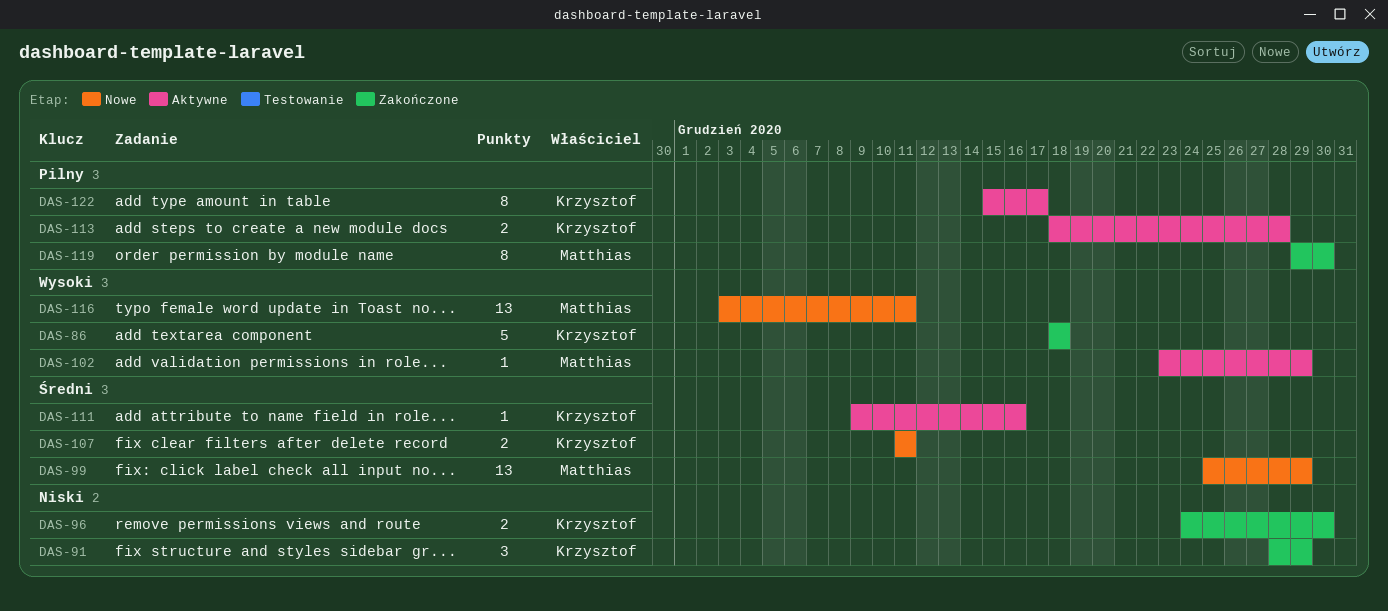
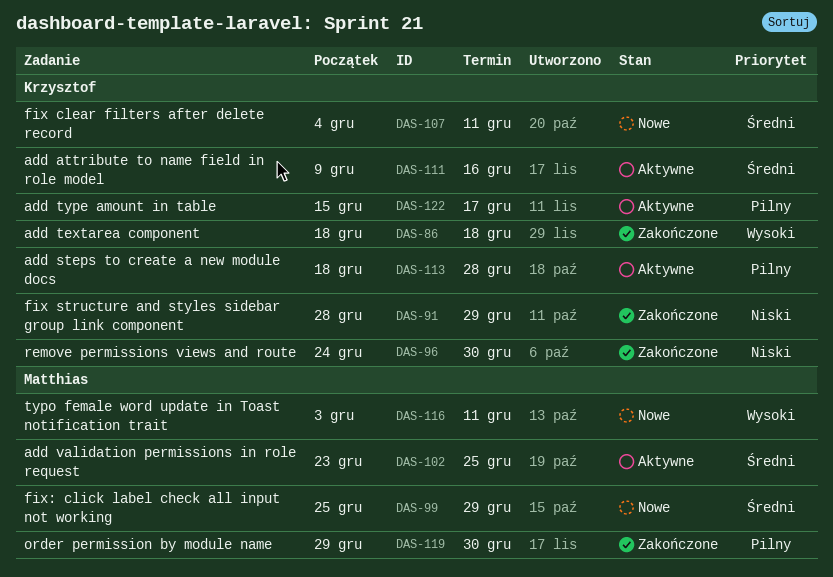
DAS-102, priority: Wysoki -> Średni
DAS-102, due: Dec 29 -> Dec 25
DAS-107, start: Dec 11 -> Dec 4

